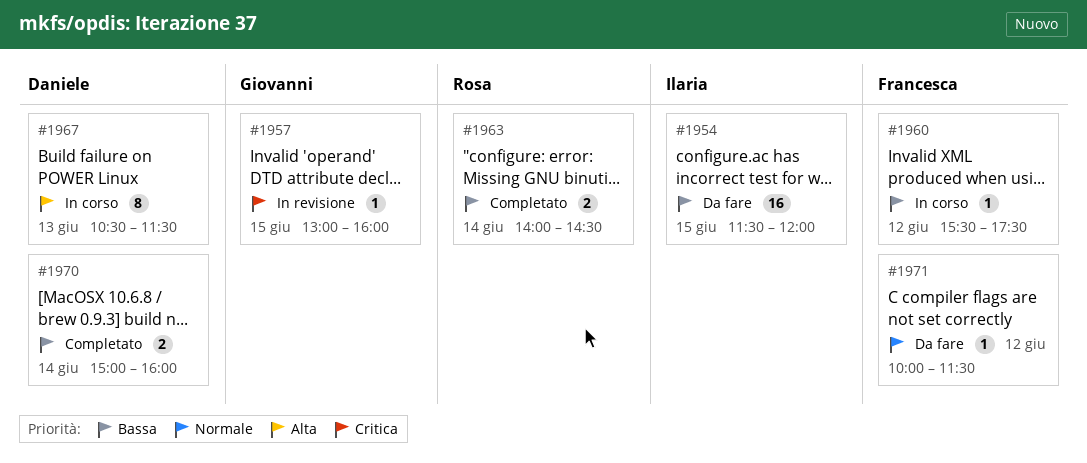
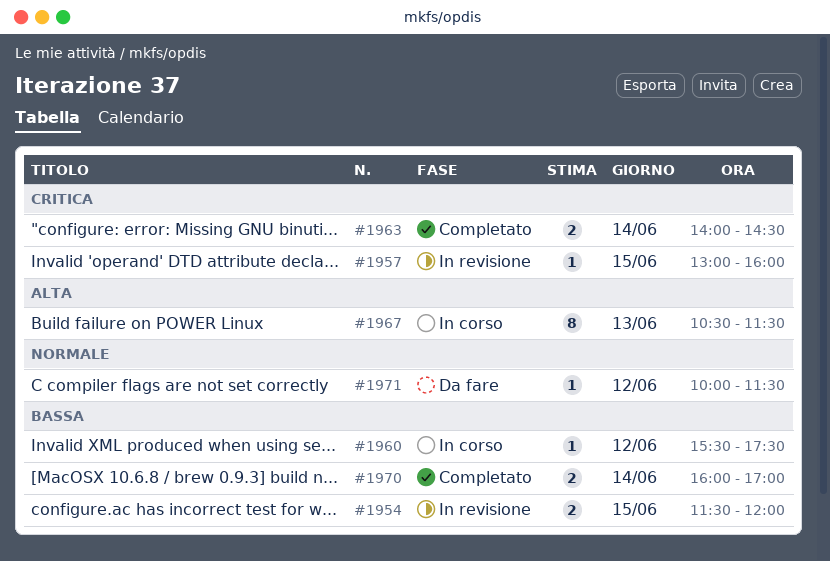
#1954, status: Da fare -> In revisione
#1954, estimate: 16 -> 2
#1963, priority: Bassa -> Critica
#1970, begins: 15:00 -> 16:00
#1970, ends: 16:00 -> 17:00

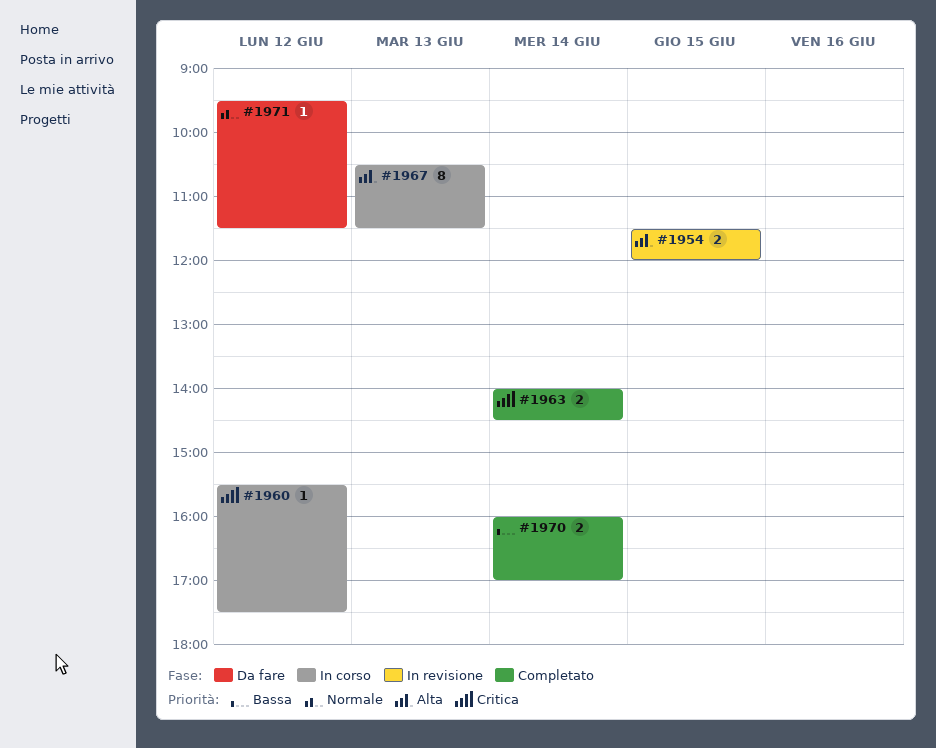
#1954, priority: Bassa -> Alta
#1957: present -> none
#1960, priority: Bassa -> Critica
#1971, begins: 10:00 -> 09:30

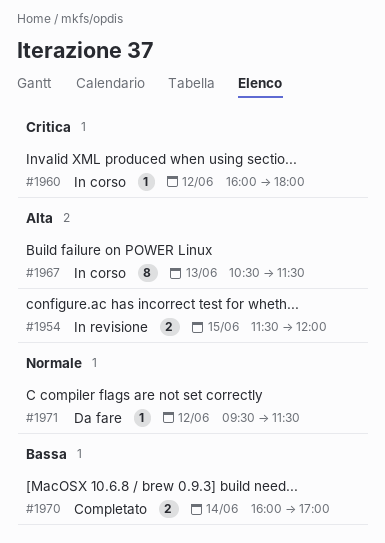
#1960, begins: 15:30 -> 16:00
#1960, ends: 17:30 -> 18:00
#1963: present -> none

